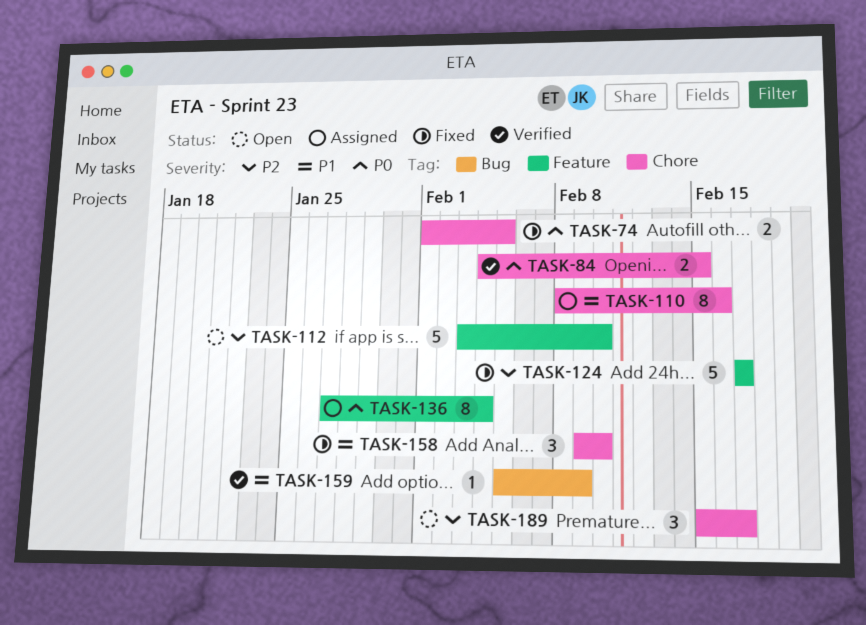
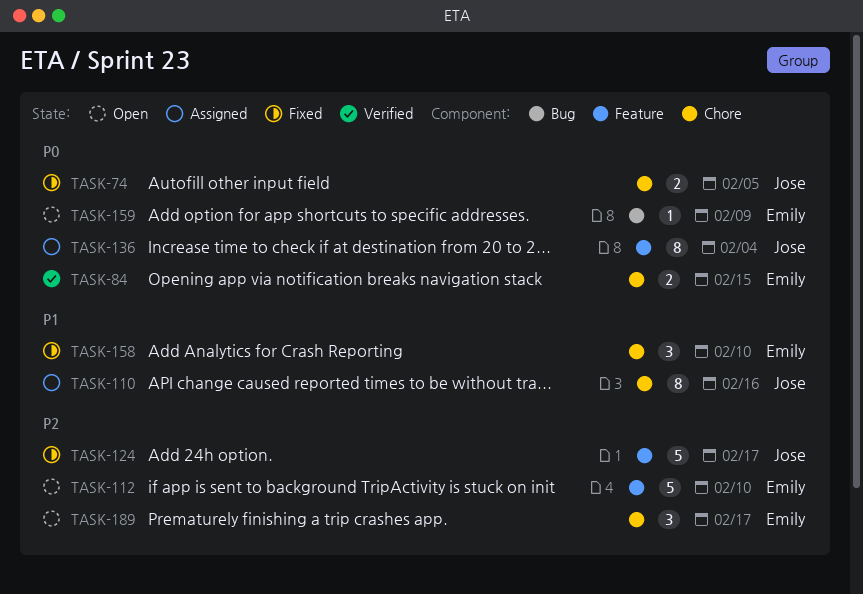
TASK-159, status: Verified -> Open
TASK-159, priority: P1 -> P0

